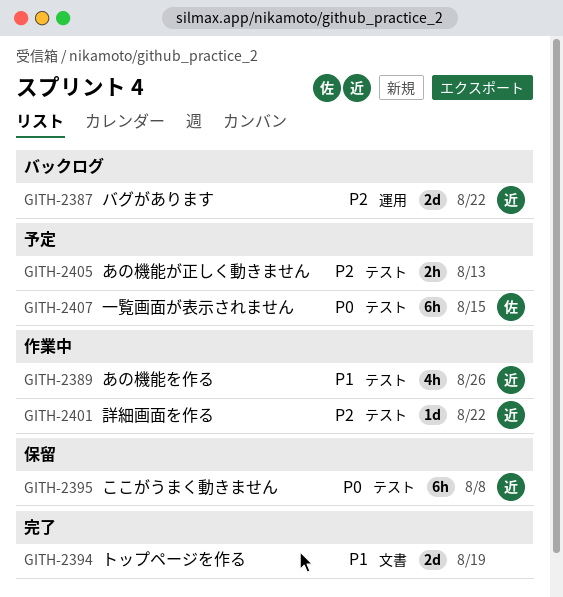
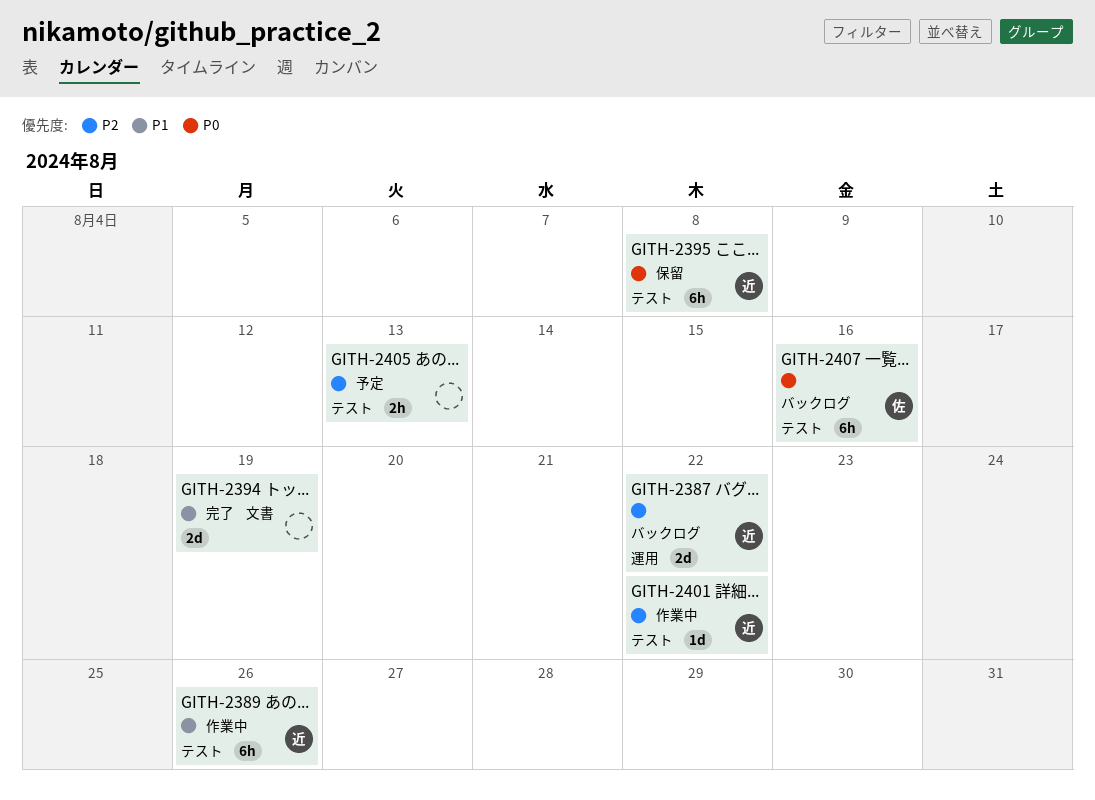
GITH-2389, estimate: 4h -> 6h
GITH-2407, status: 予定 -> バックログ
GITH-2407, due: Aug 15 -> Aug 16

